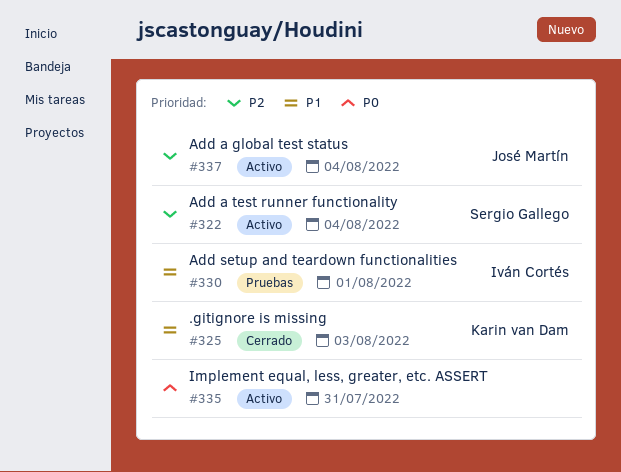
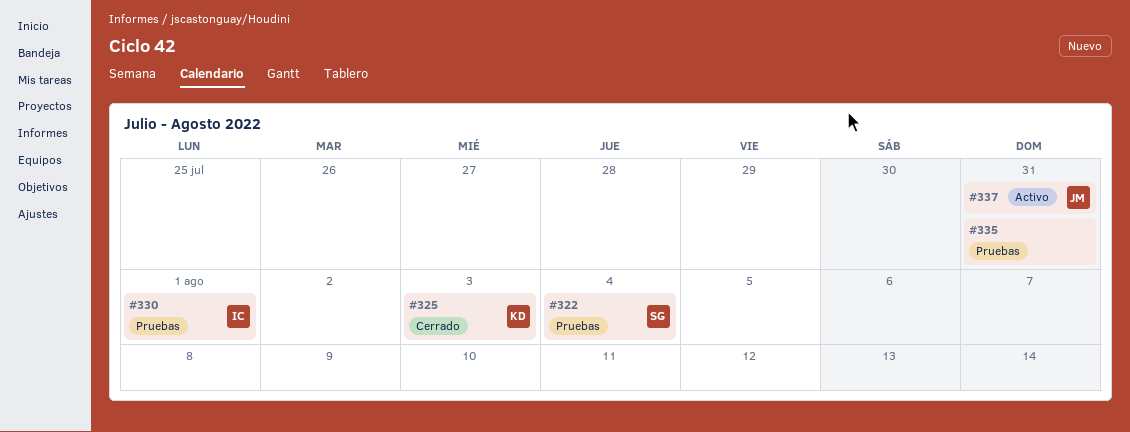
#322, status: Activo -> Pruebas
#335, status: Activo -> Pruebas
#337, due: Aug 4 -> Jul 31

